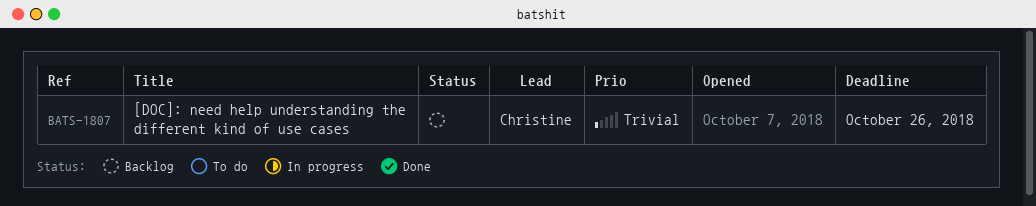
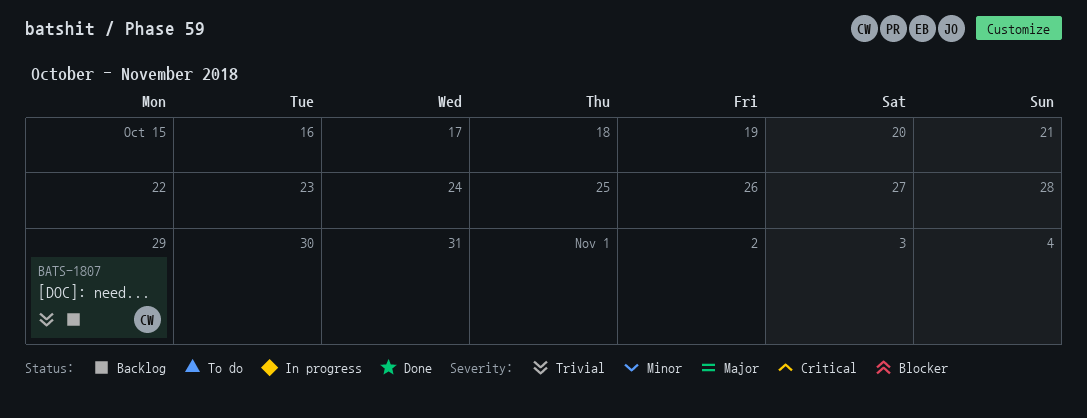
BATS-1807, due: Oct 26 -> Oct 29

